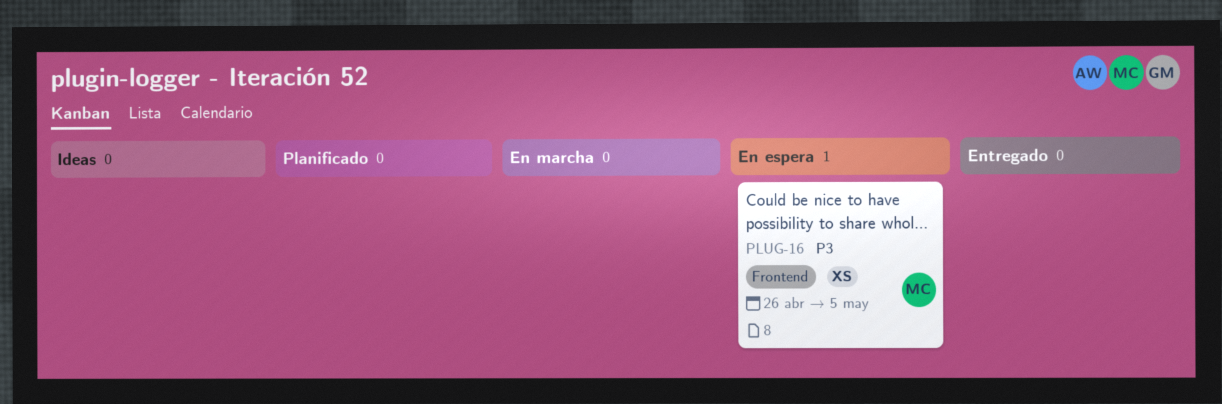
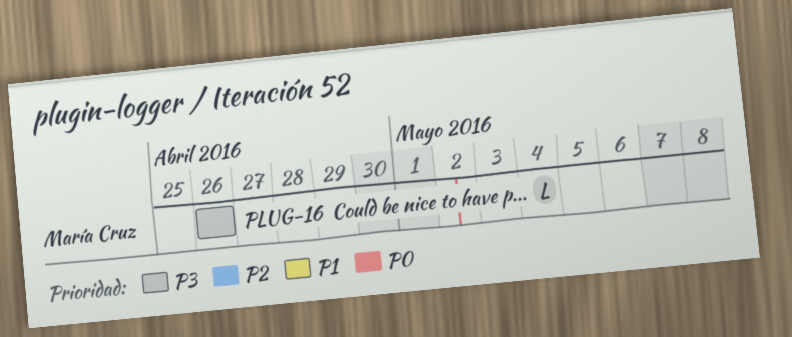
PLUG-16, estimate: XS -> L
PLUG-16, due: May 5 -> Apr 26

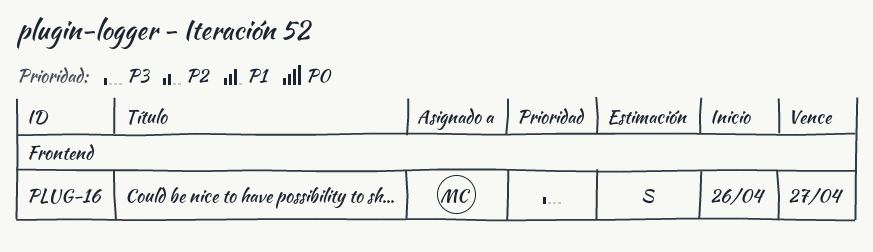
PLUG-16, estimate: L -> S
PLUG-16, due: Apr 26 -> Apr 27

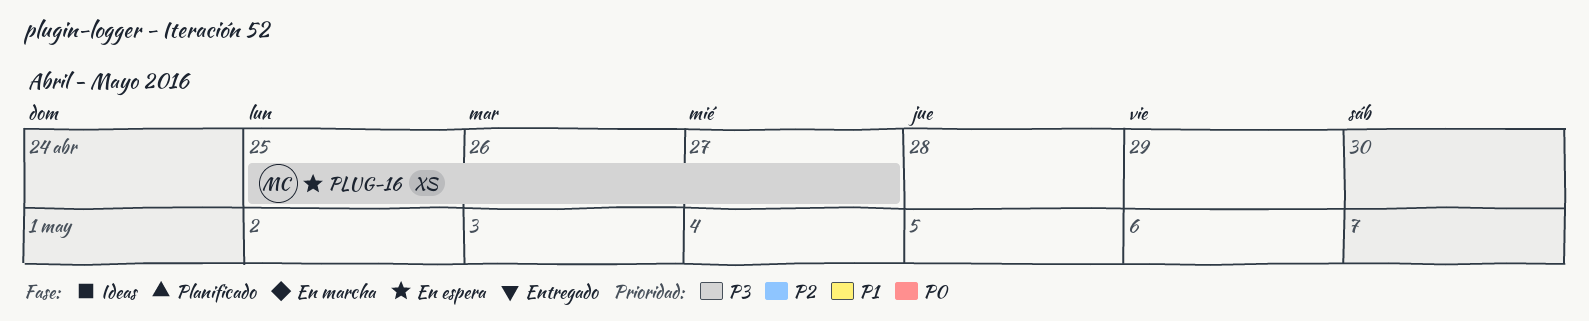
PLUG-16, estimate: S -> XS
PLUG-16, start: Apr 26 -> Apr 25

